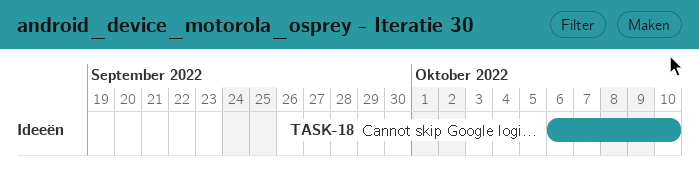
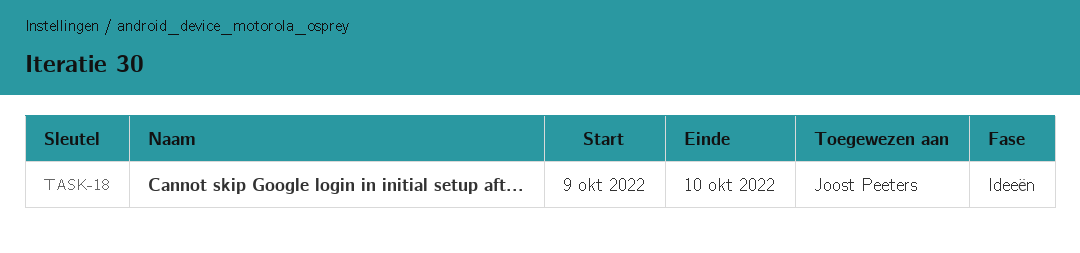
TASK-18, start: Oct 6 -> Oct 9

